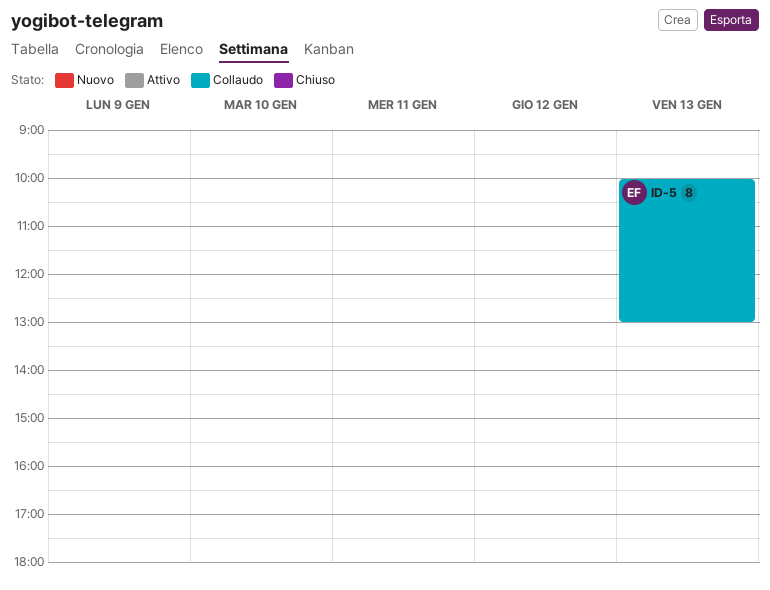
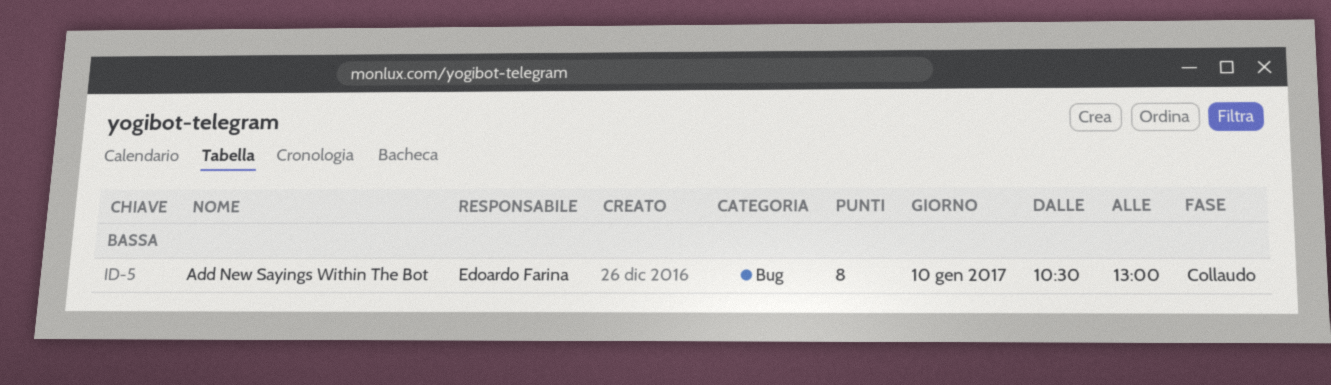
ID-5, day: Jan 13 -> Jan 10
ID-5, begins: 10:00 -> 10:30

